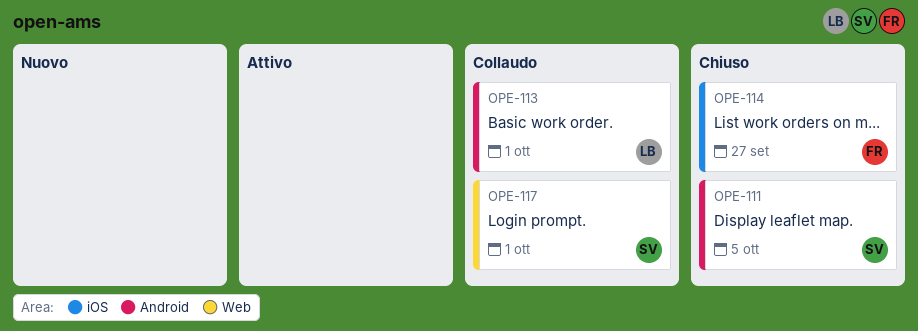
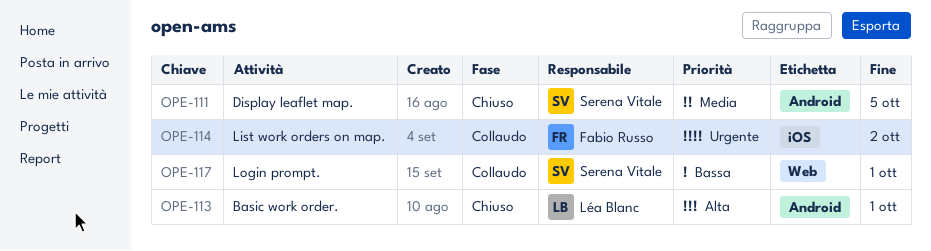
OPE-113, status: Collaudo -> Chiuso
OPE-114, status: Chiuso -> Collaudo
OPE-114, due: Sep 27 -> Oct 2

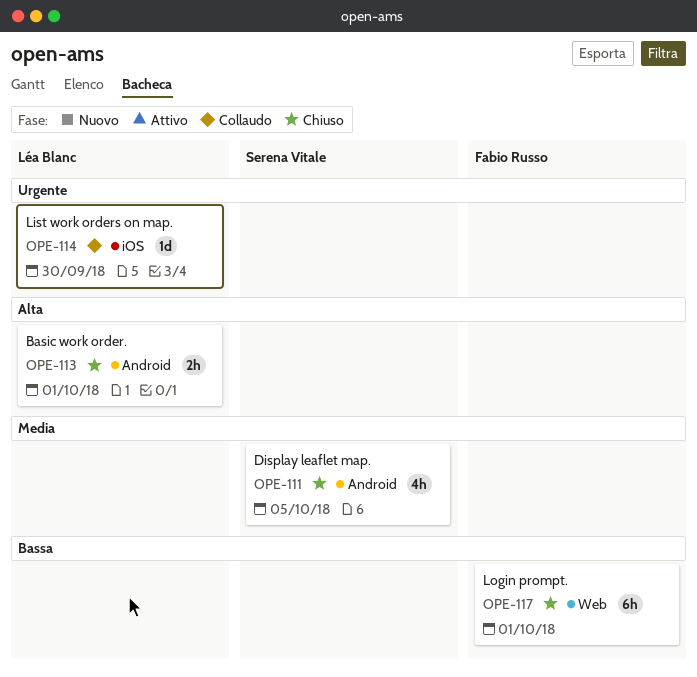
OPE-114, owner: Fabio Russo -> Léa Blanc
OPE-114, due: Oct 2 -> Sep 30
OPE-117, status: Collaudo -> Chiuso
OPE-117, owner: Serena Vitale -> Fabio Russo

